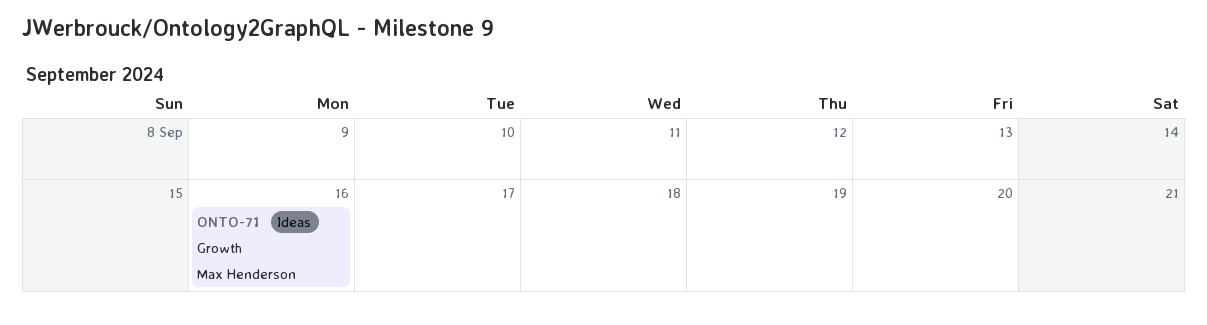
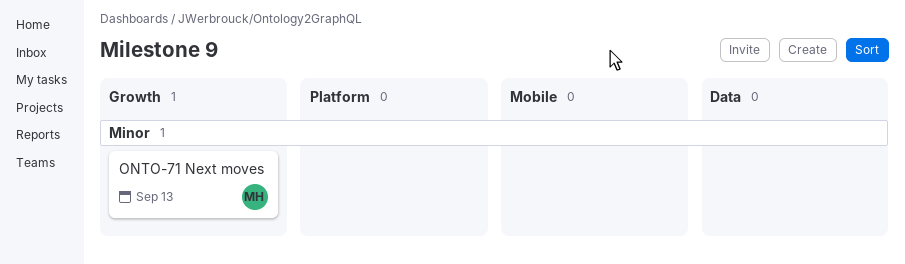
ONTO-71, due: Sep 16 -> Sep 13

